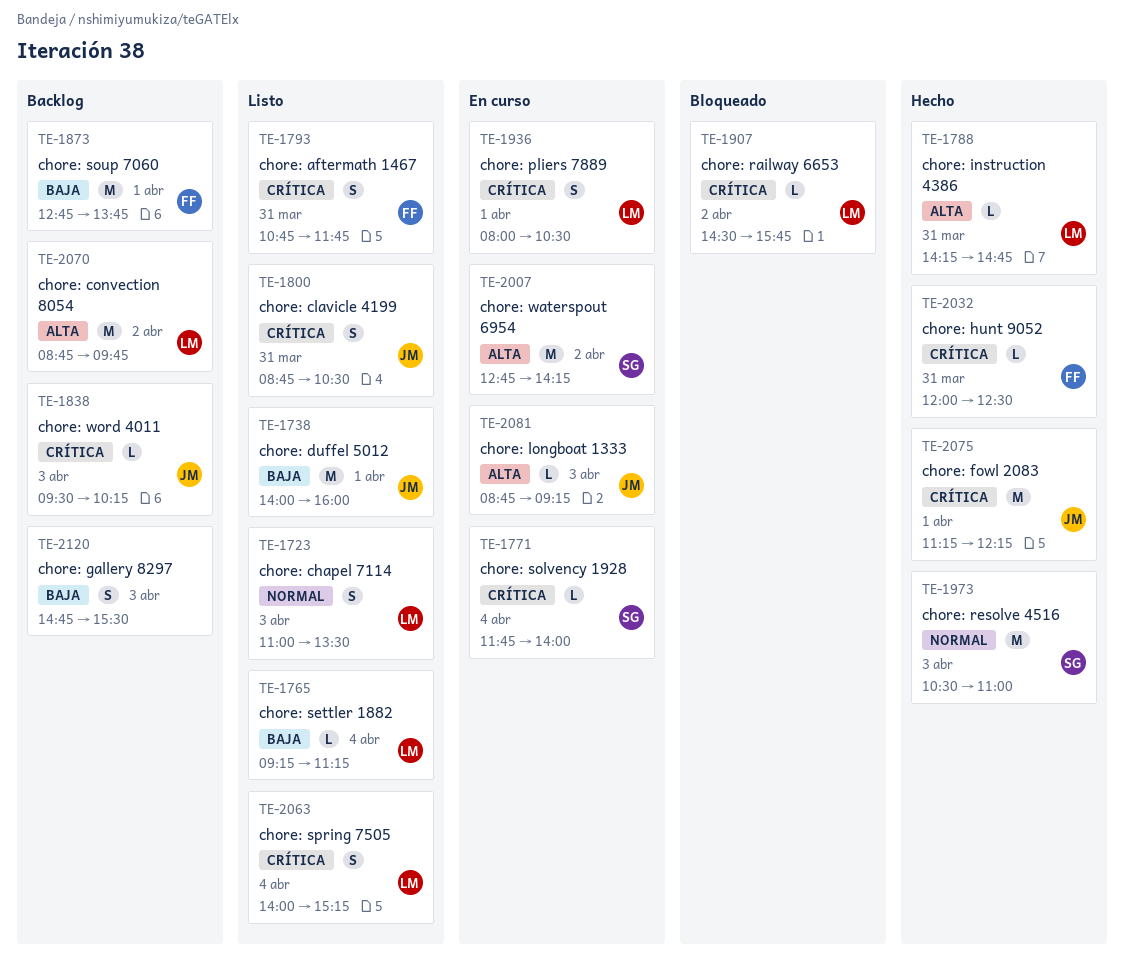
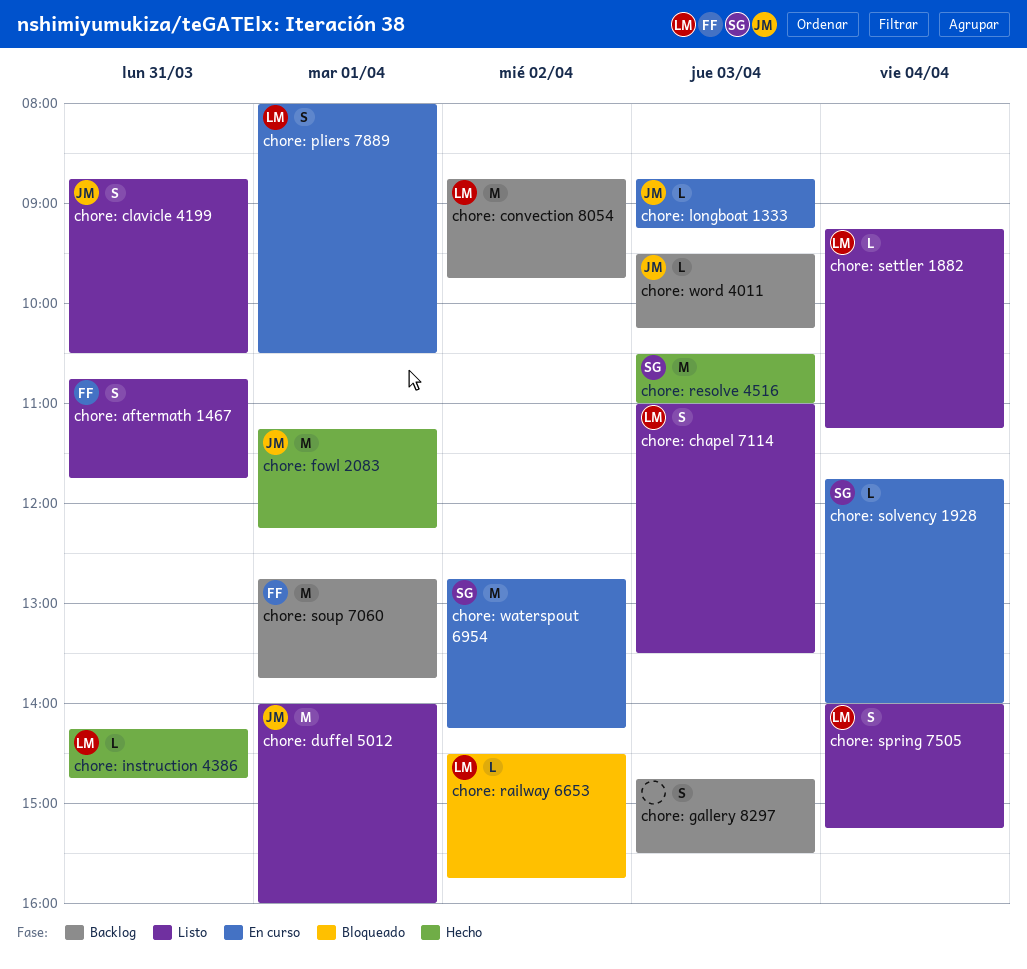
chore: hunt 9052: present -> none

